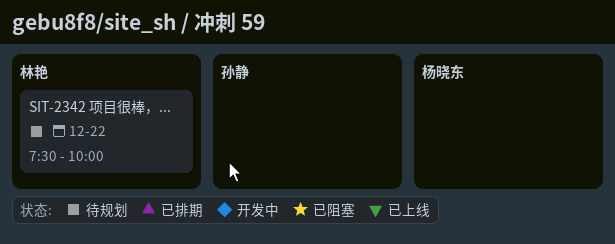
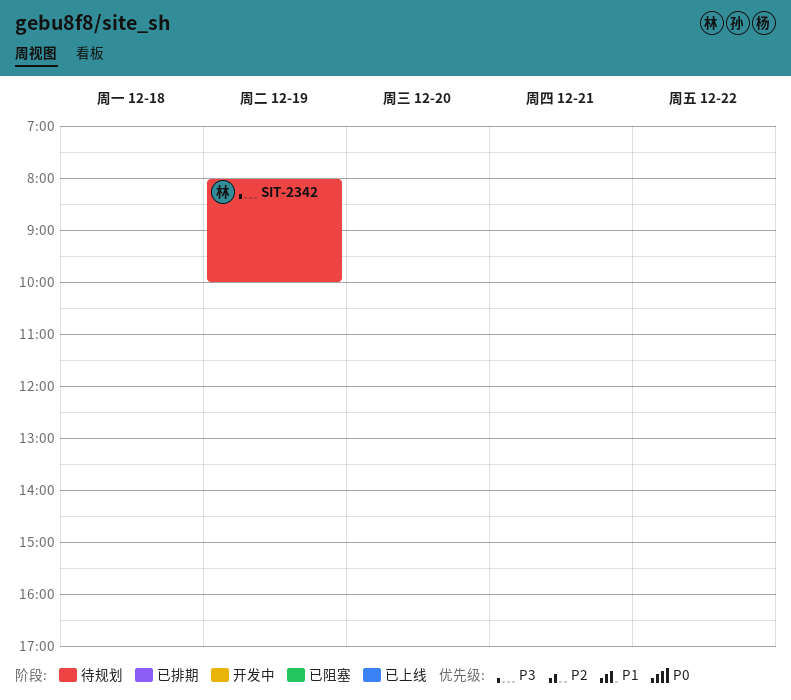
SIT-2342, day: Dec 22 -> Dec 19
SIT-2342, begins: 07:30 -> 08:00

